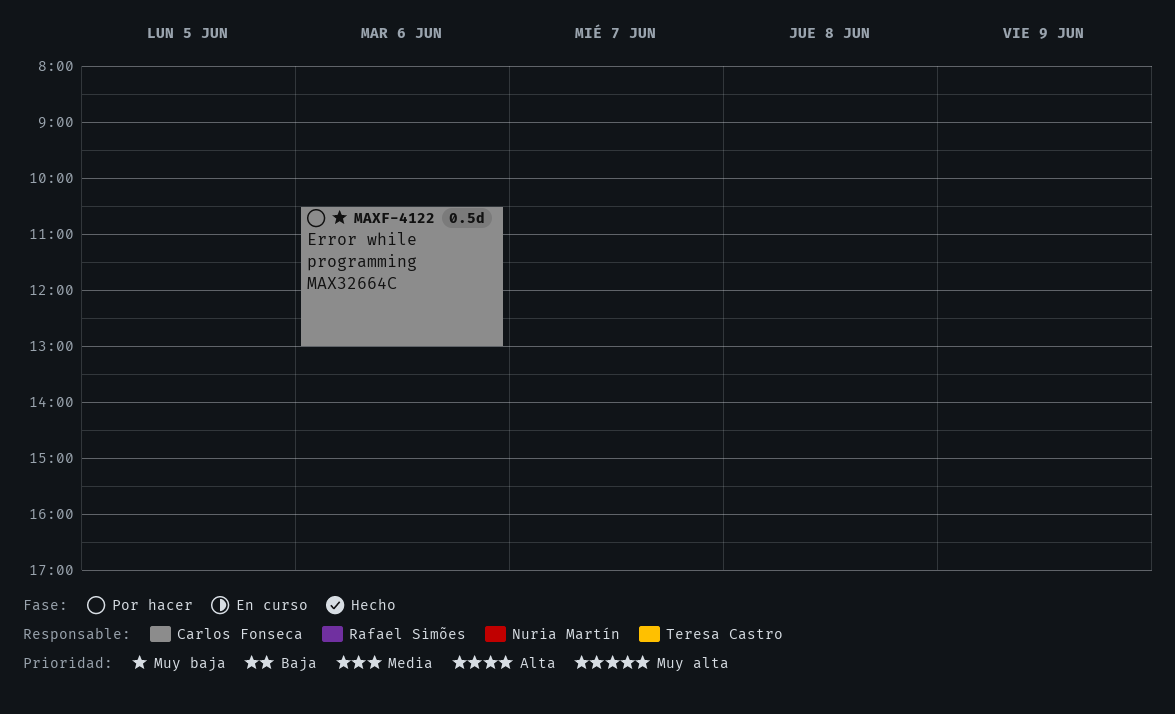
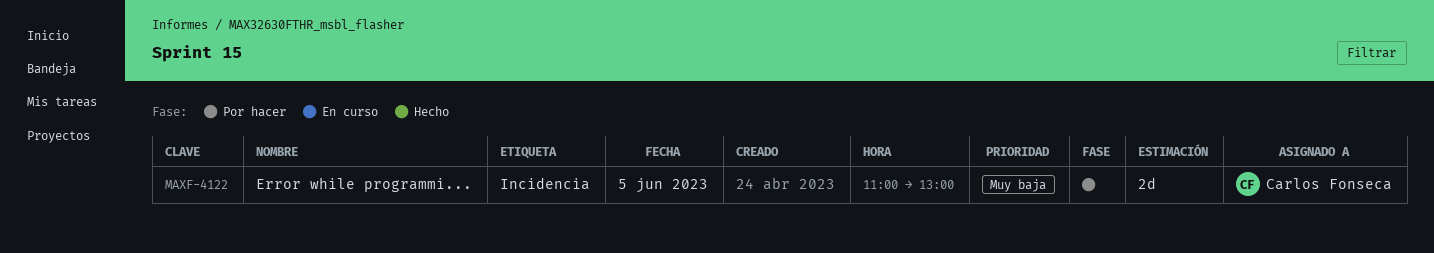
MAXF-4122, estimate: 0.5d -> 2d
MAXF-4122, day: Jun 6 -> Jun 5
MAXF-4122, begins: 10:30 -> 11:00

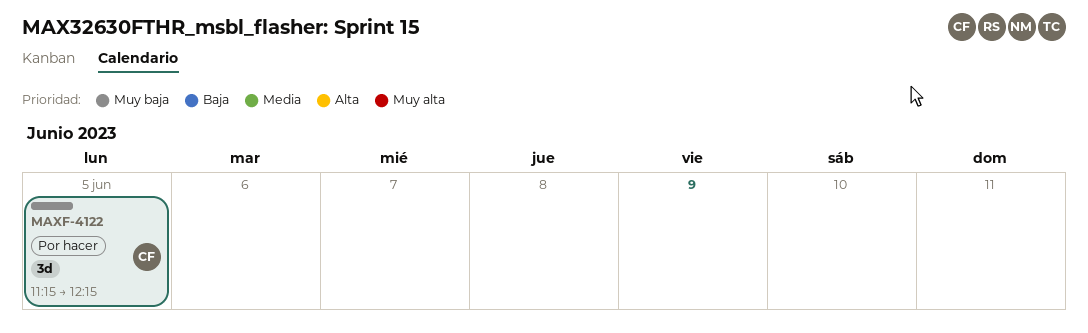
MAXF-4122, estimate: 2d -> 3d
MAXF-4122, begins: 11:00 -> 11:15
MAXF-4122, ends: 13:00 -> 12:15

